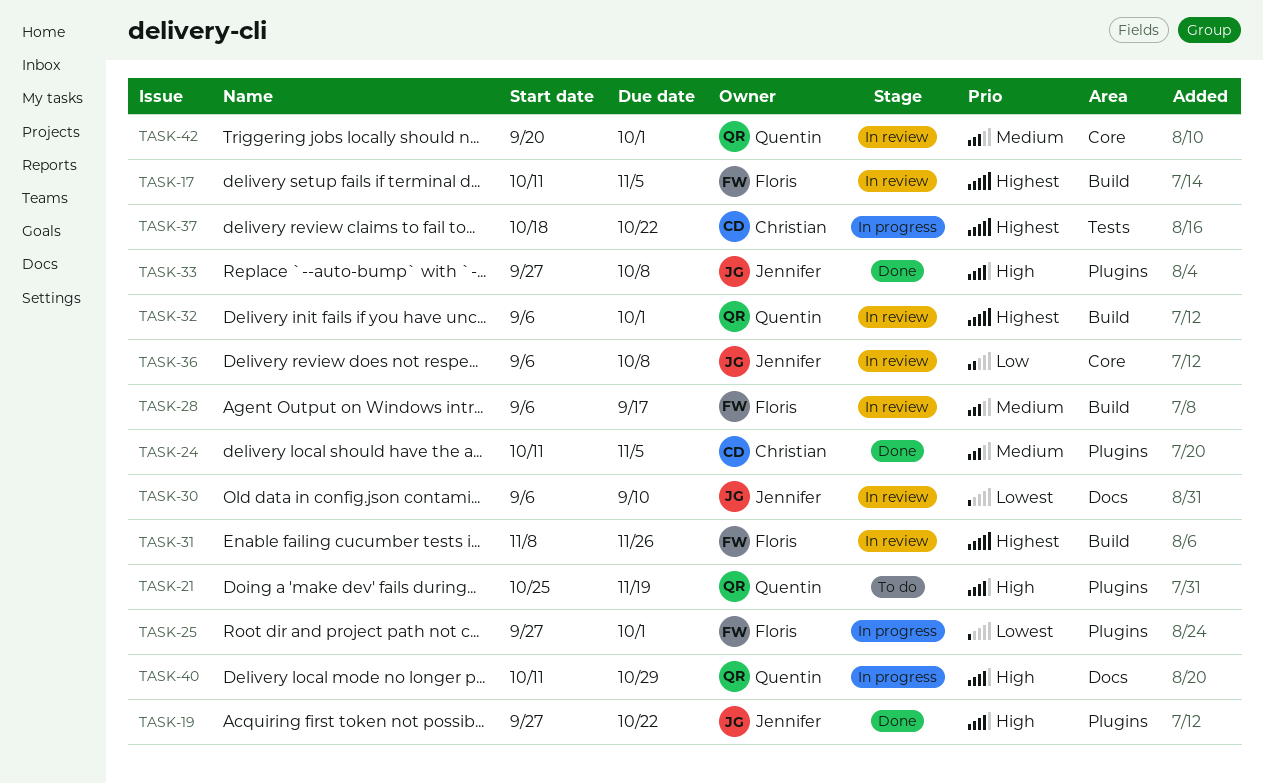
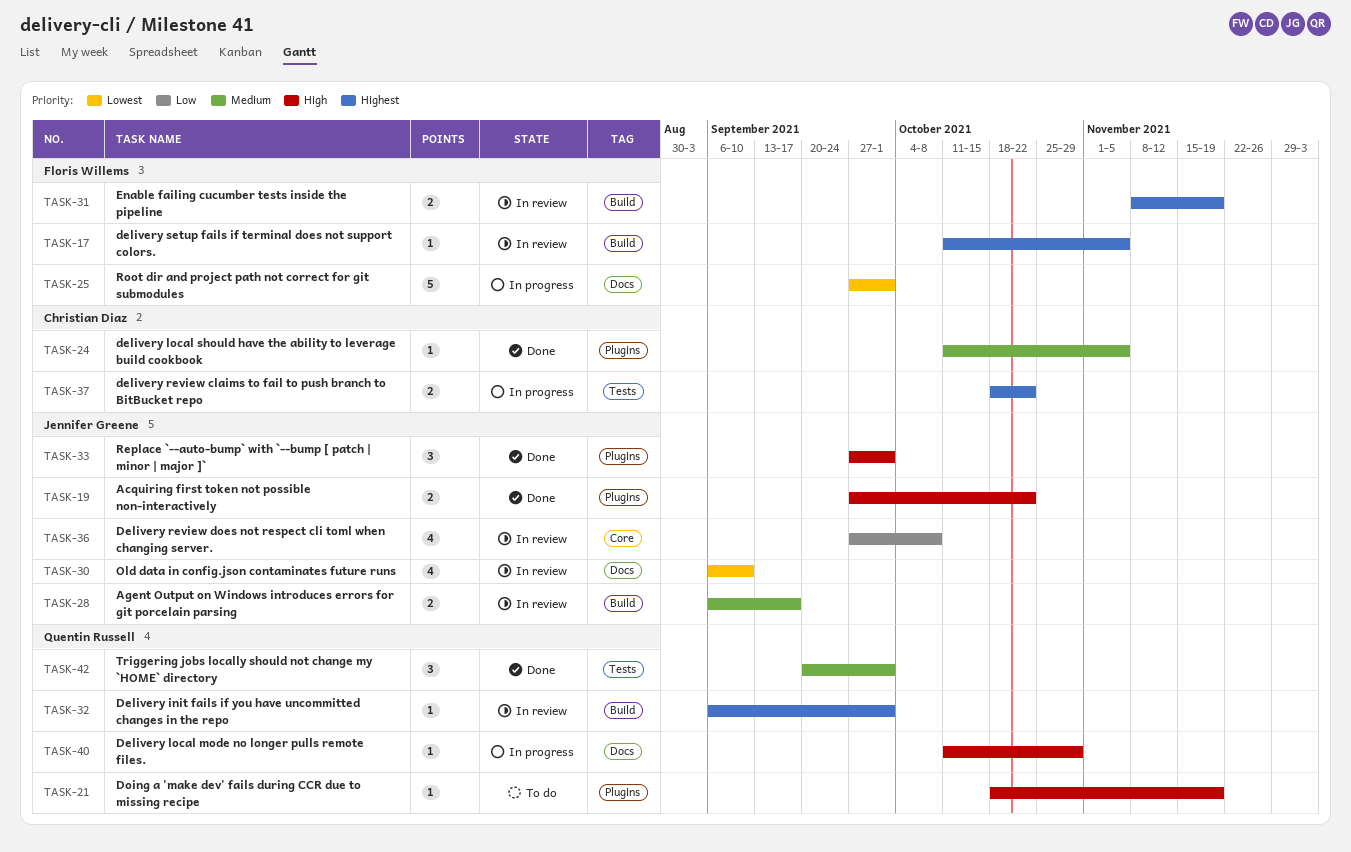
TASK-21, start: Oct 25 -> Oct 18
TASK-25, label: Plugins -> Docs
TASK-28, owner: Floris Willems -> Jennifer Greene
TASK-31, due: Nov 26 -> Nov 19
TASK-33, due: Oct 8 -> Oct 1
TASK-36, start: Sep 6 -> Sep 27
TASK-42, status: In review -> Done
TASK-42, label: Core -> Tests

